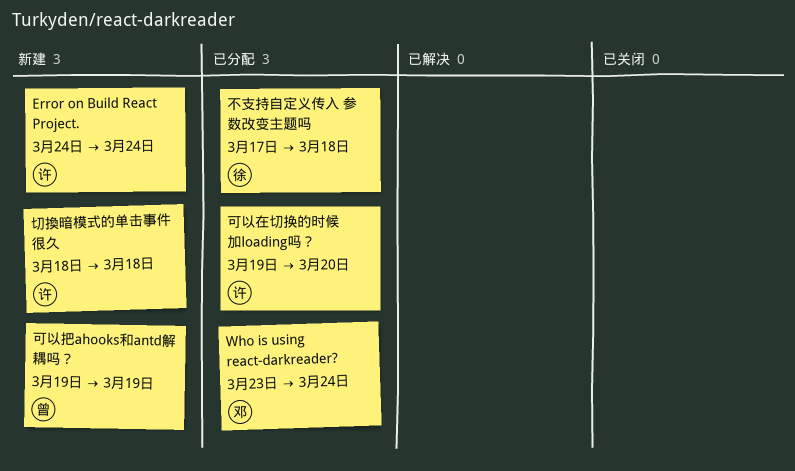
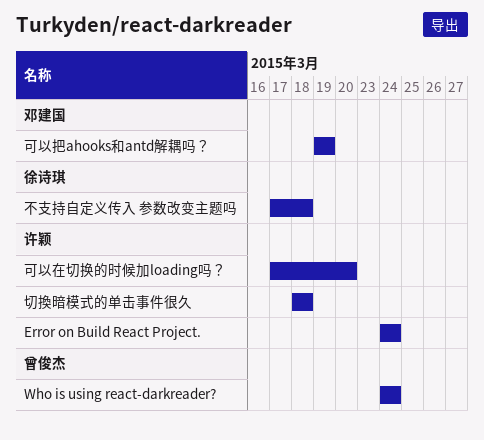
Who is using react-darkreader?, owner: 邓建国 -> 曾俊杰
Who is using react-darkreader?, start: Mar 23 -> Mar 24
可以在切换的时候加loading吗？, start: Mar 19 -> Mar 17
可以把ahooks和antd解耦吗？, owner: 曾俊杰 -> 邓建国

